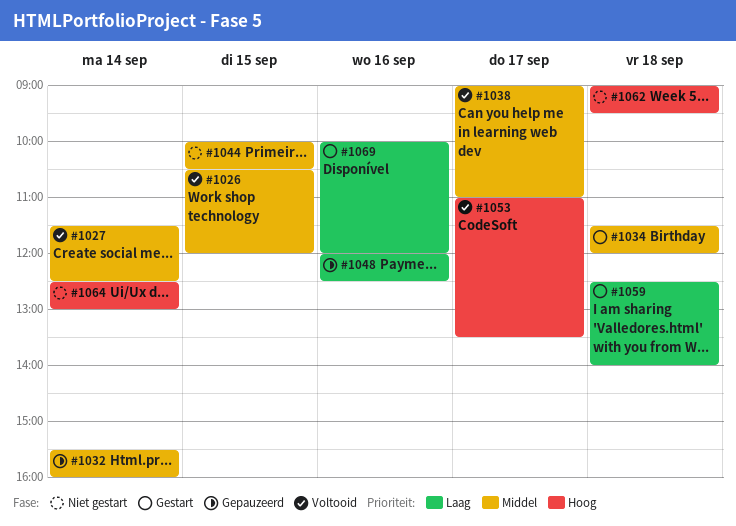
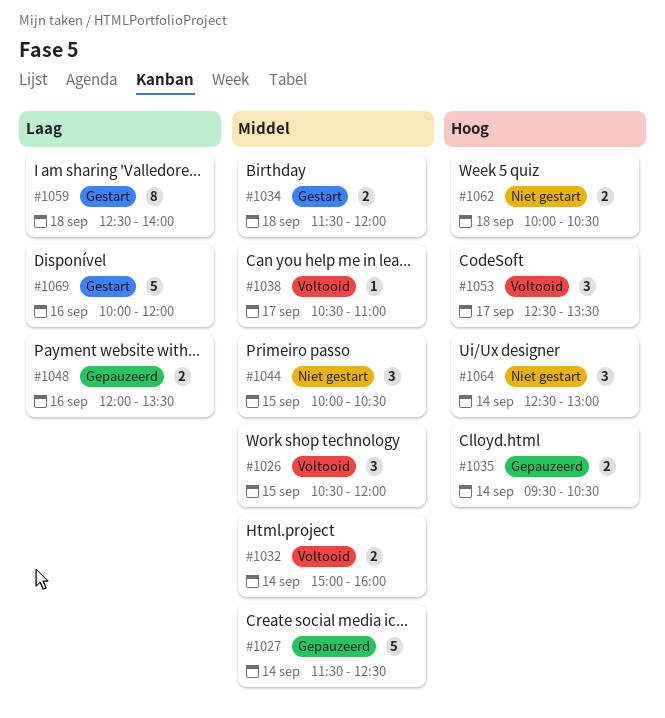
#1027, status: Voltooid -> Gepauzeerd
#1032, status: Gepauzeerd -> Voltooid
#1032, begins: 15:30 -> 15:00
#1035: none -> present
#1038, begins: 09:00 -> 10:30
#1048, ends: 12:30 -> 13:30
#1053, begins: 11:00 -> 12:30
#1062, begins: 09:00 -> 10:00
#1062, ends: 09:30 -> 10:30

